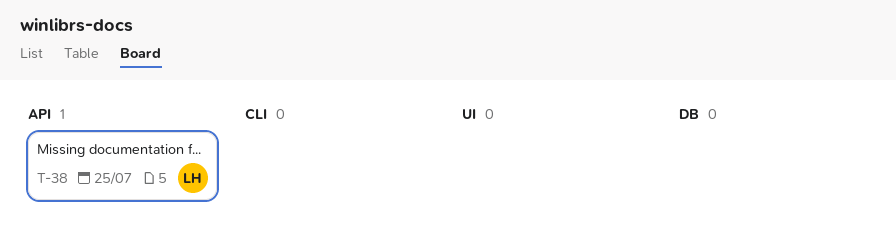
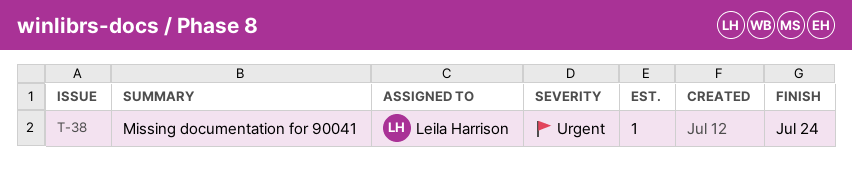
T-38, due: Jul 25 -> Jul 24

